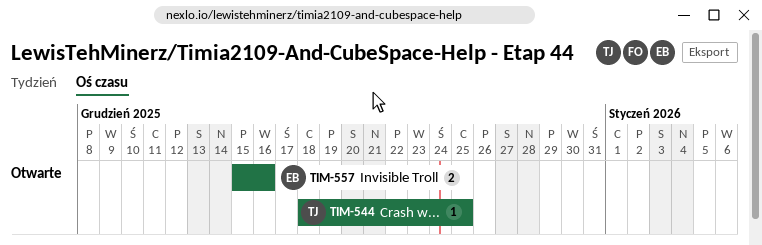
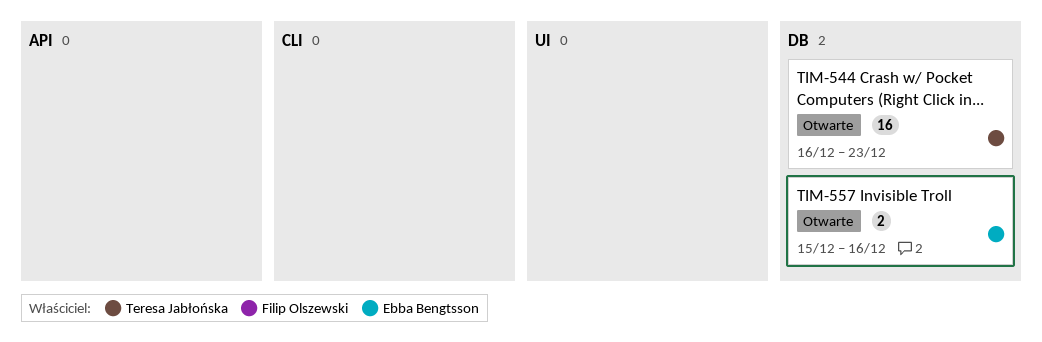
TIM-544, estimate: 1 -> 16
TIM-544, start: Dec 18 -> Dec 16
TIM-544, due: Dec 25 -> Dec 23

